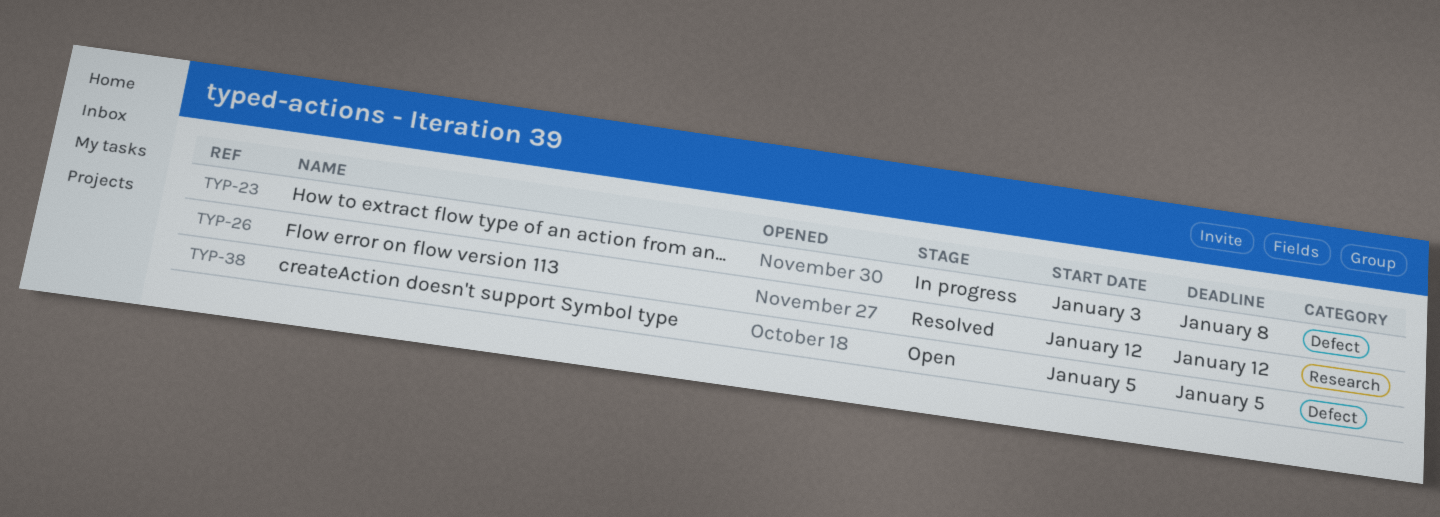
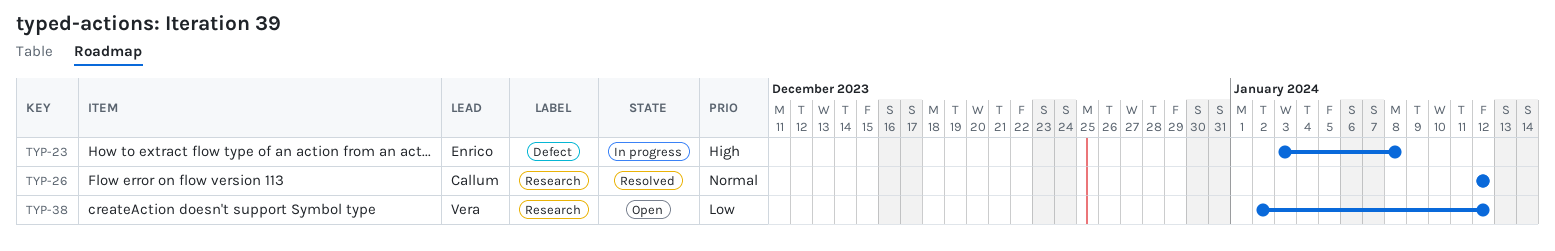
TYP-38, label: Defect -> Research
TYP-38, start: Jan 5 -> Jan 2
TYP-38, due: Jan 5 -> Jan 12

